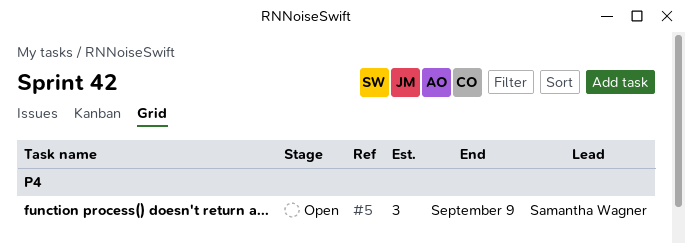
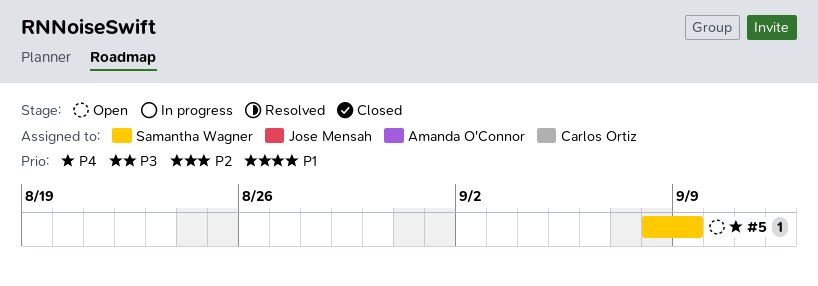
#5, estimate: 3 -> 1

